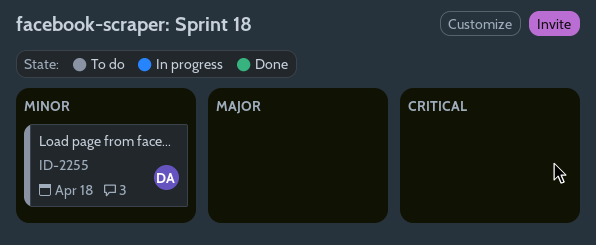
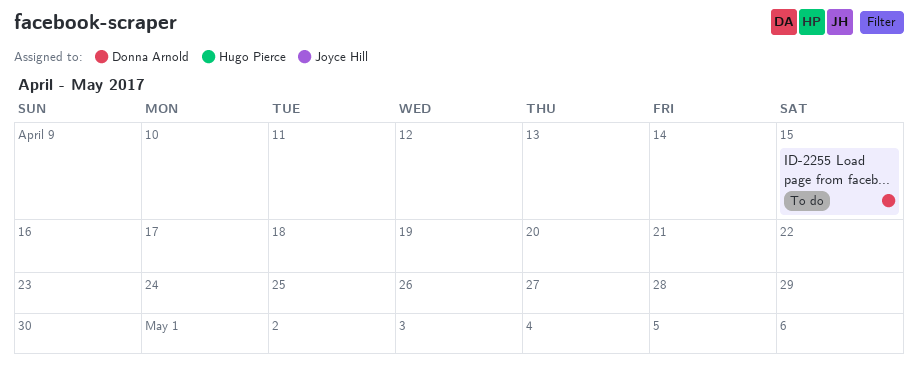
ID-2255, due: Apr 18 -> Apr 15

